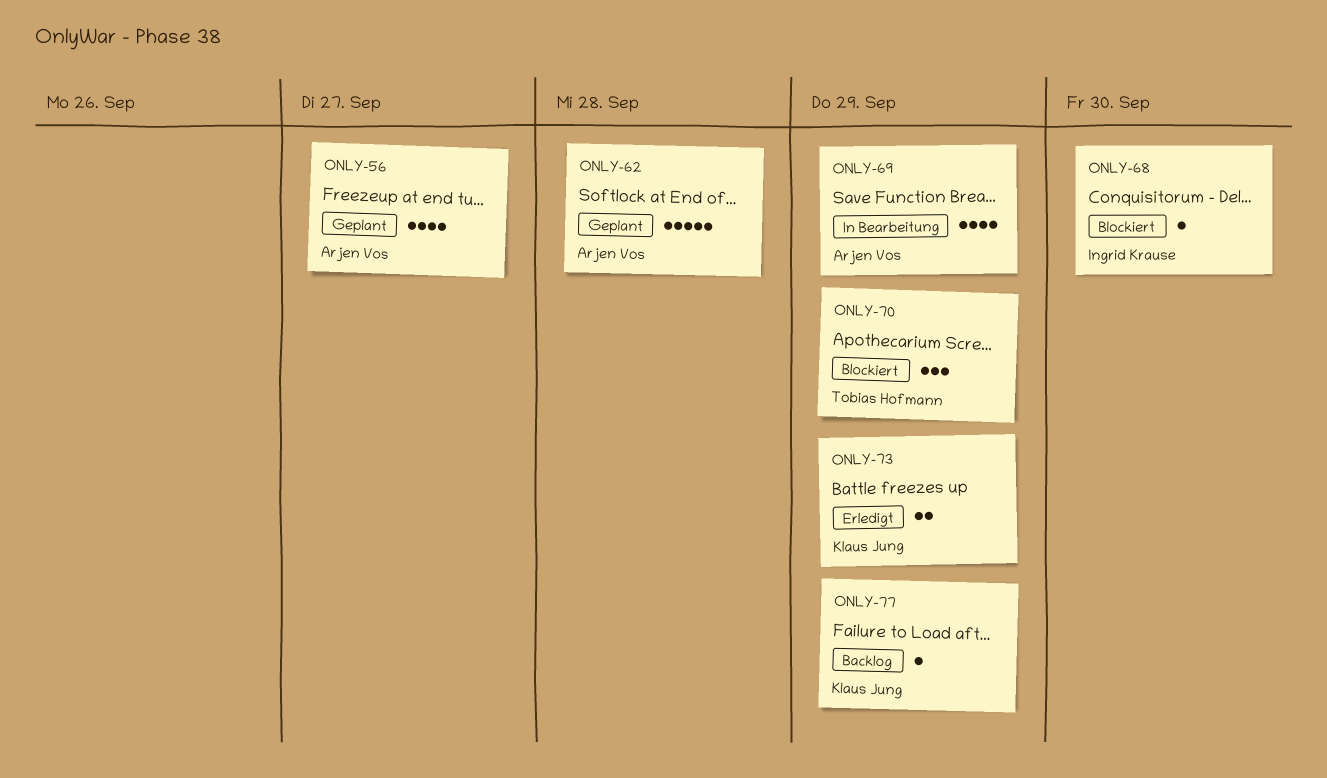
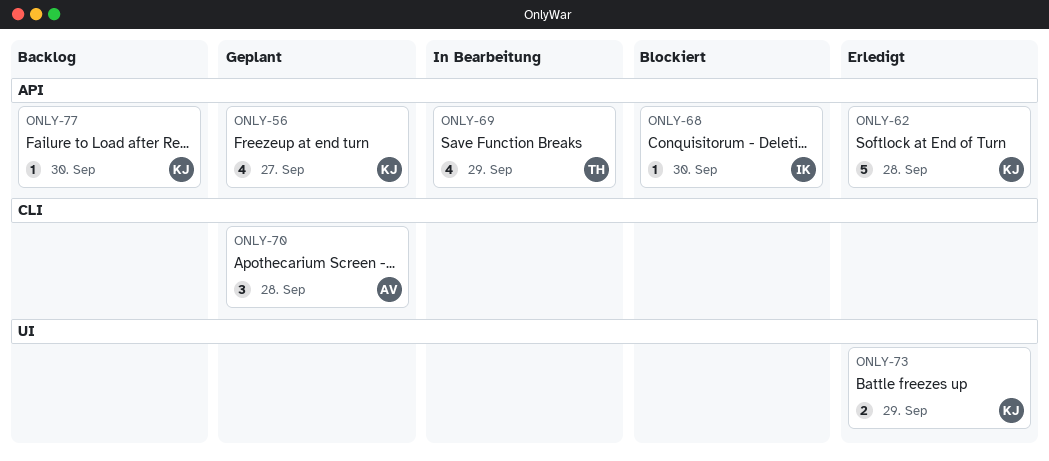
ONLY-56, owner: Arjen Vos -> Klaus Jung
ONLY-62, status: Geplant -> Erledigt
ONLY-62, owner: Arjen Vos -> Klaus Jung
ONLY-69, owner: Arjen Vos -> Tobias Hofmann
ONLY-70, status: Blockiert -> Geplant
ONLY-70, owner: Tobias Hofmann -> Arjen Vos
ONLY-70, due: Sep 29 -> Sep 28
ONLY-77, due: Sep 29 -> Sep 30

